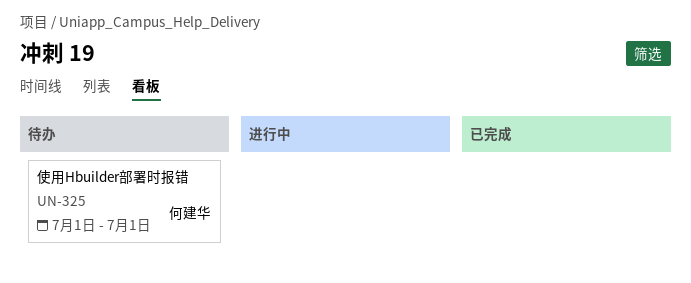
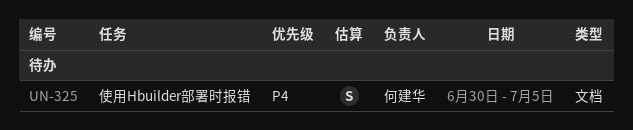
UN-325, start: Jul 1 -> Jun 30
UN-325, due: Jul 1 -> Jul 5

